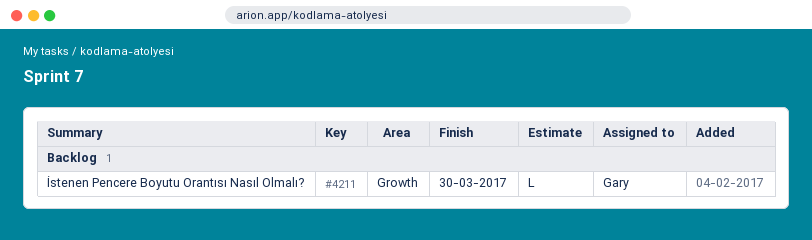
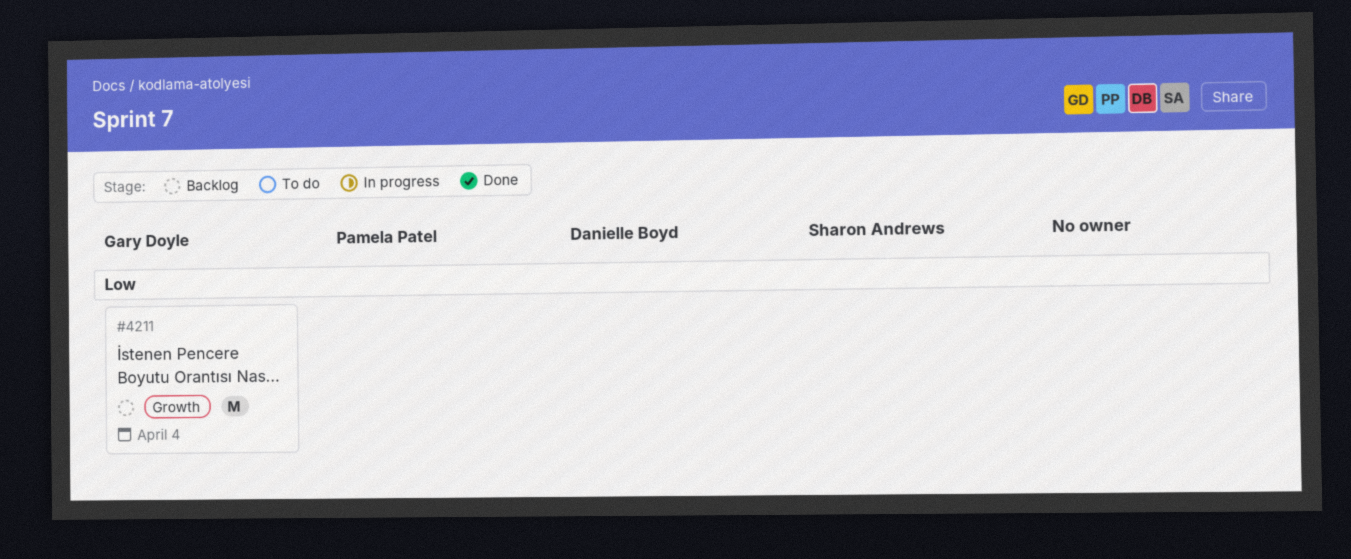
#4211, estimate: L -> M
#4211, due: Mar 30 -> Apr 4

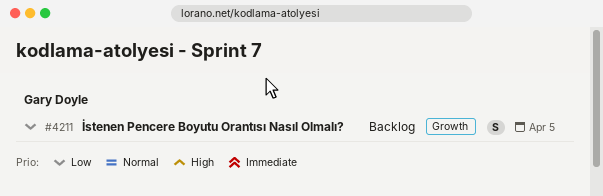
#4211, estimate: M -> S
#4211, due: Apr 4 -> Apr 5

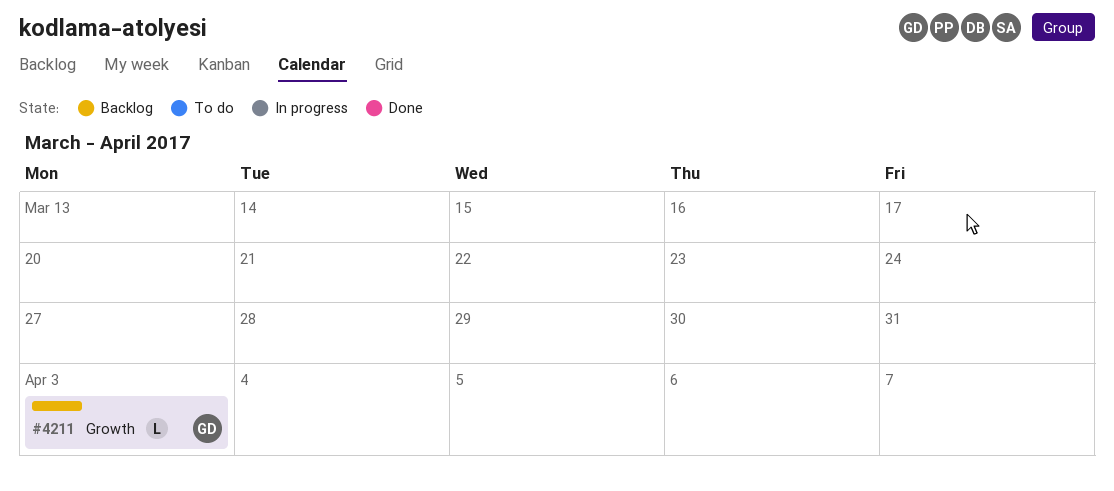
#4211, estimate: S -> L
#4211, due: Apr 5 -> Apr 3

